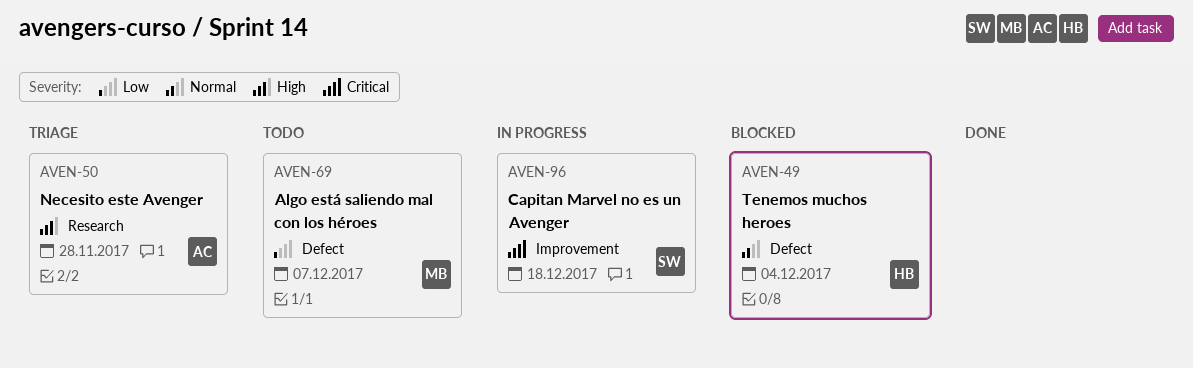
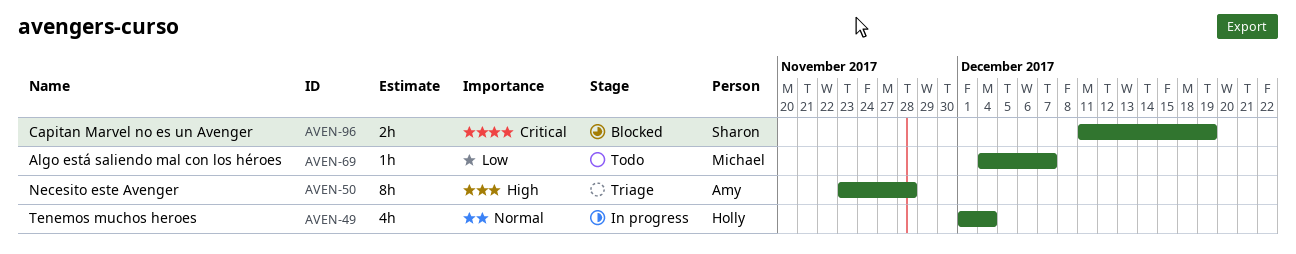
AVEN-49, status: Blocked -> In progress
AVEN-96, status: In progress -> Blocked
AVEN-96, due: Dec 18 -> Dec 19

